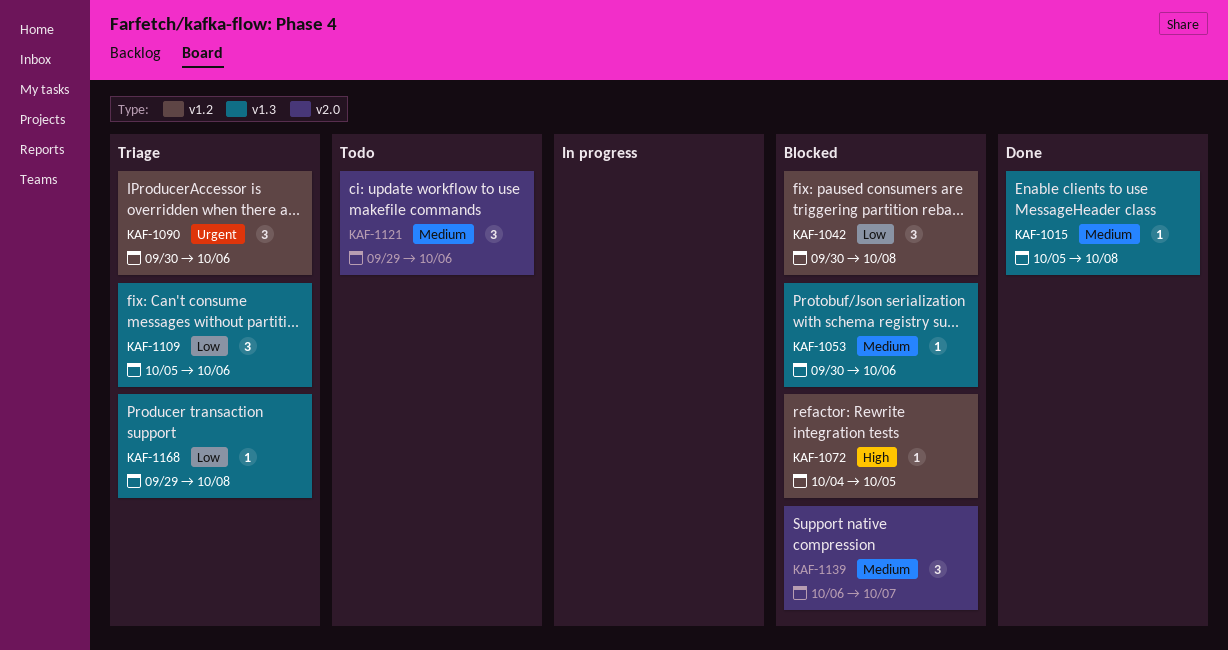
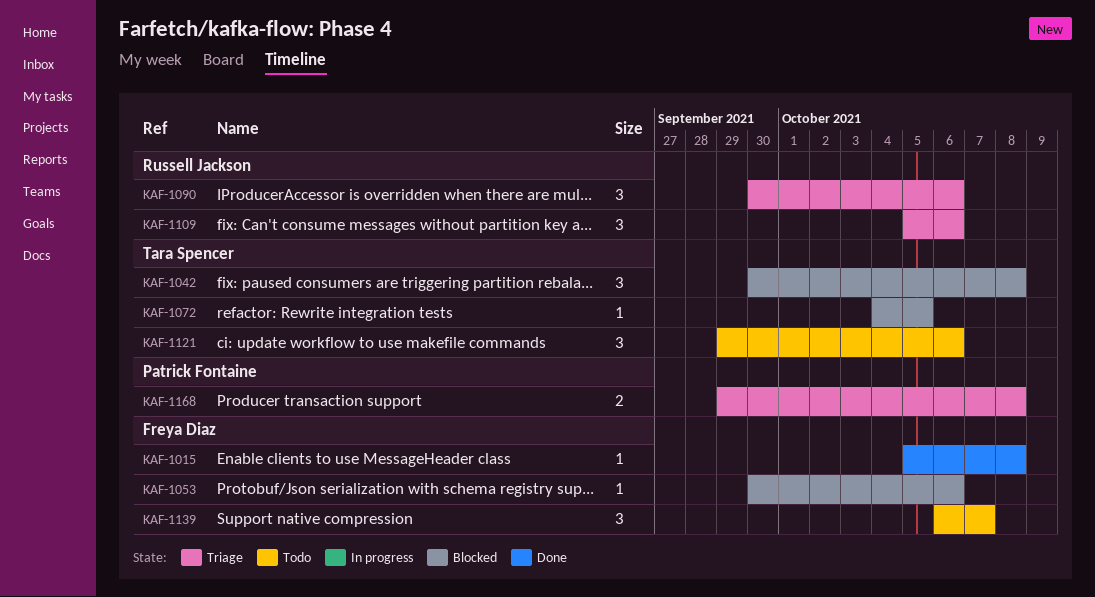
KAF-1139, status: Blocked -> Todo
KAF-1168, estimate: 1 -> 2

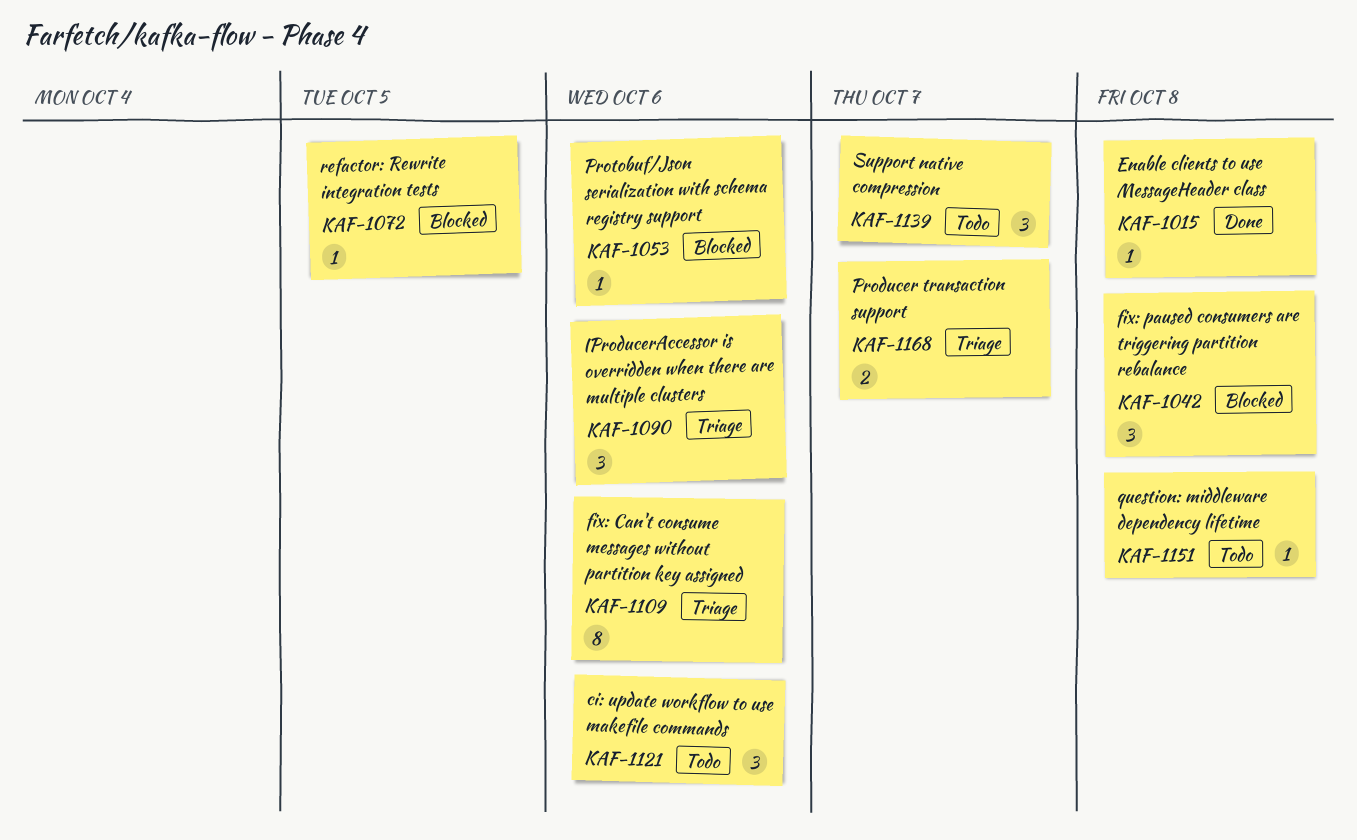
KAF-1109, estimate: 3 -> 8
KAF-1151: none -> present
KAF-1168, due: Oct 8 -> Oct 7

